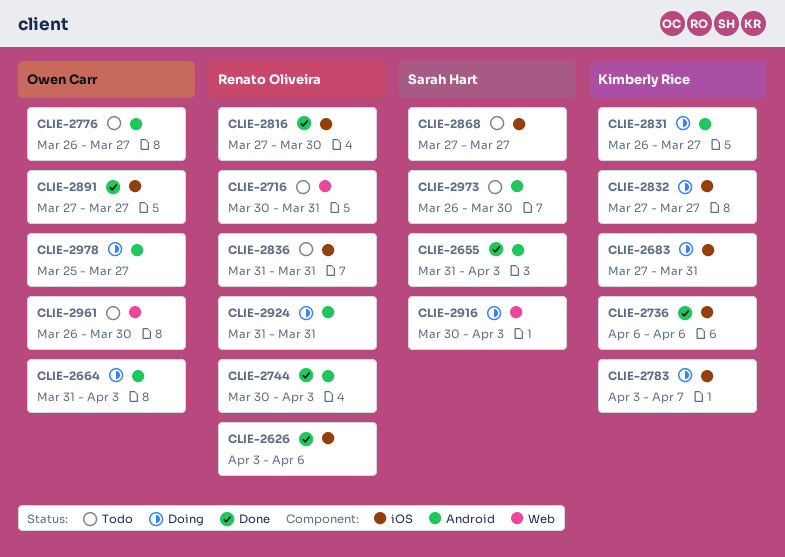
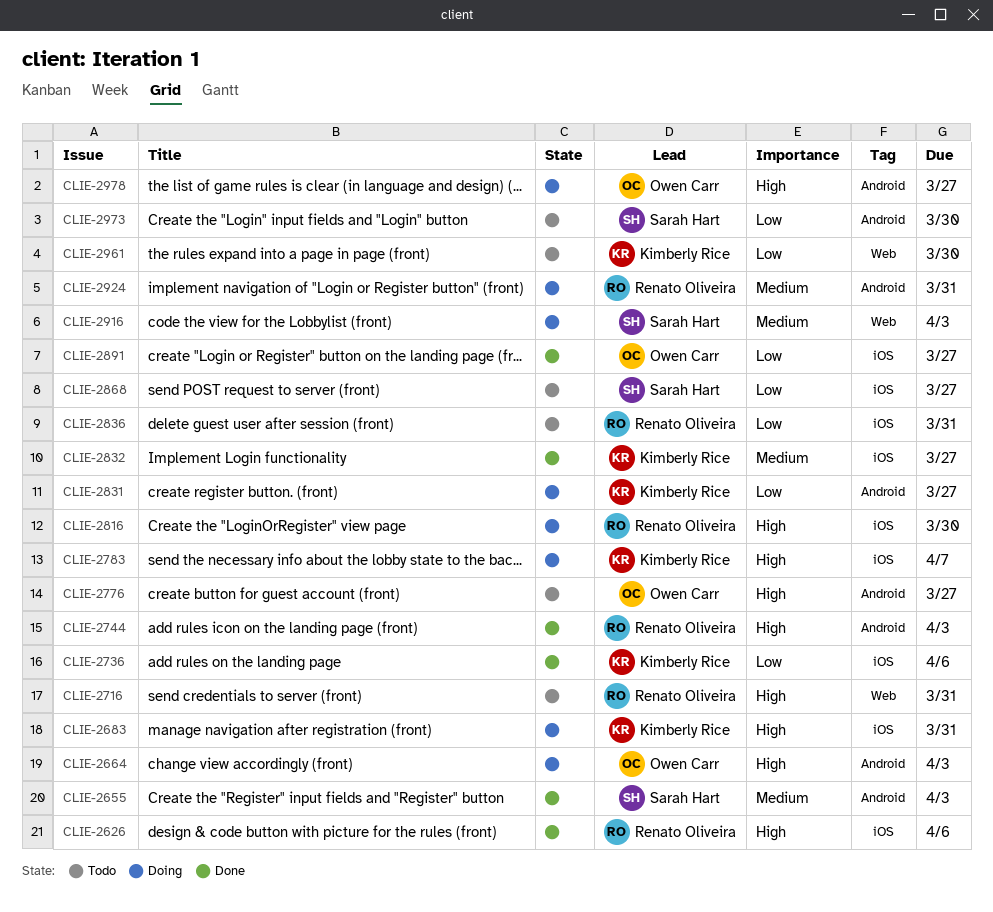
CLIE-2816, status: Done -> Doing
CLIE-2832, status: Doing -> Done
CLIE-2961, owner: Owen Carr -> Kimberly Rice

